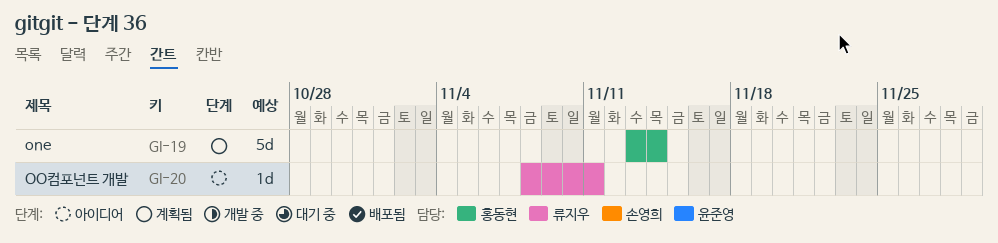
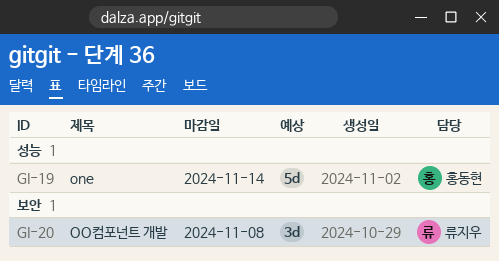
GI-20, estimate: 1d -> 3d
GI-20, due: Nov 11 -> Nov 8

